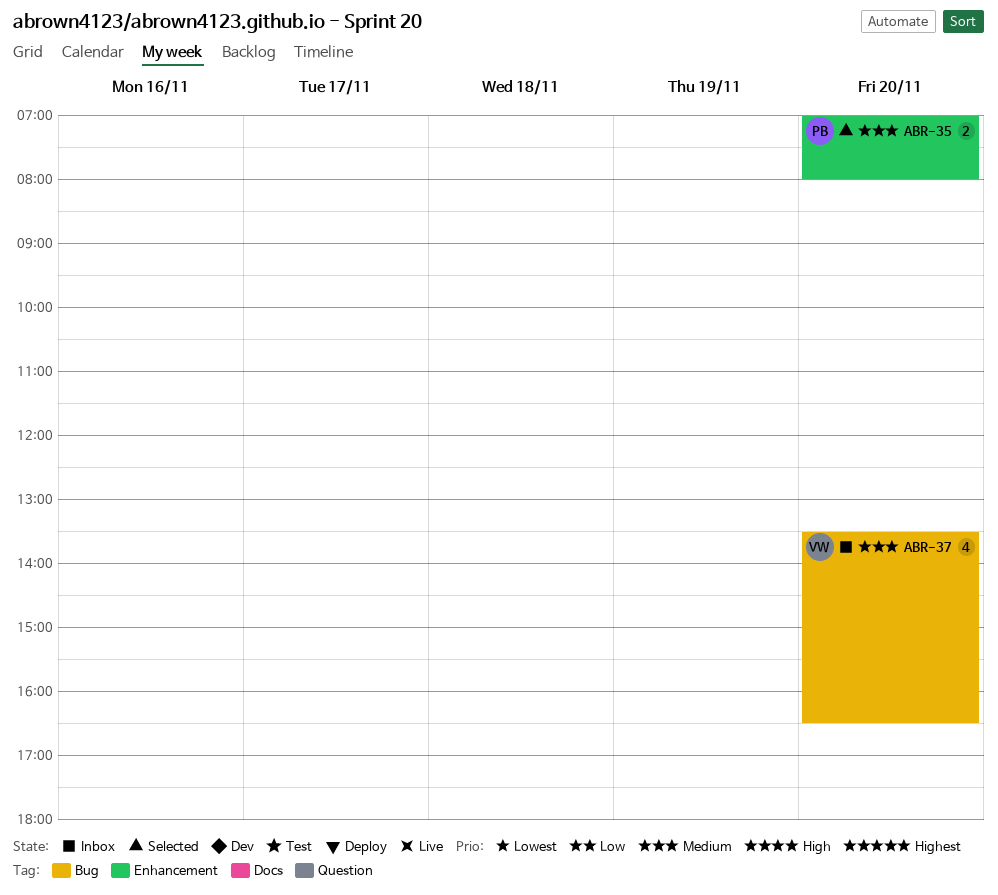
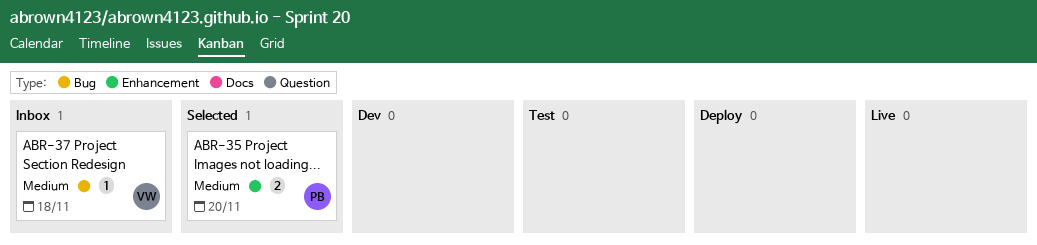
ABR-37, estimate: 4 -> 1
ABR-37, day: Nov 20 -> Nov 18

